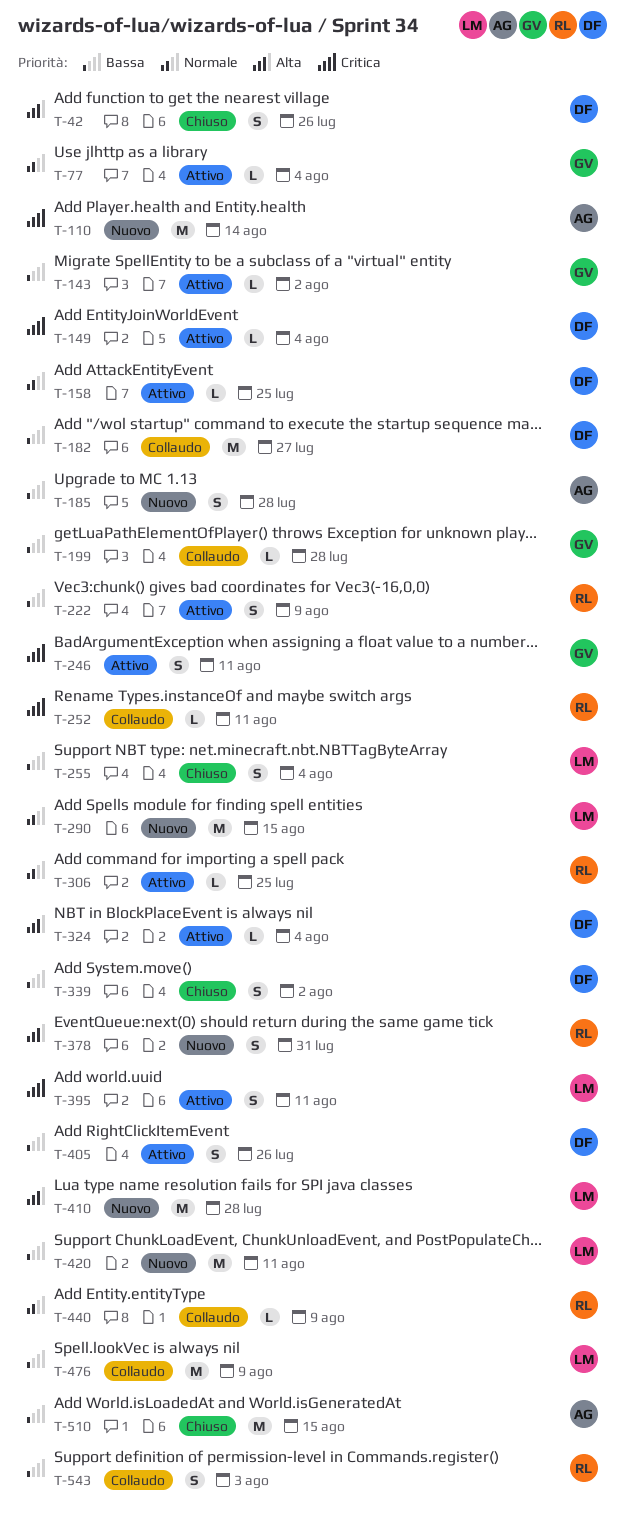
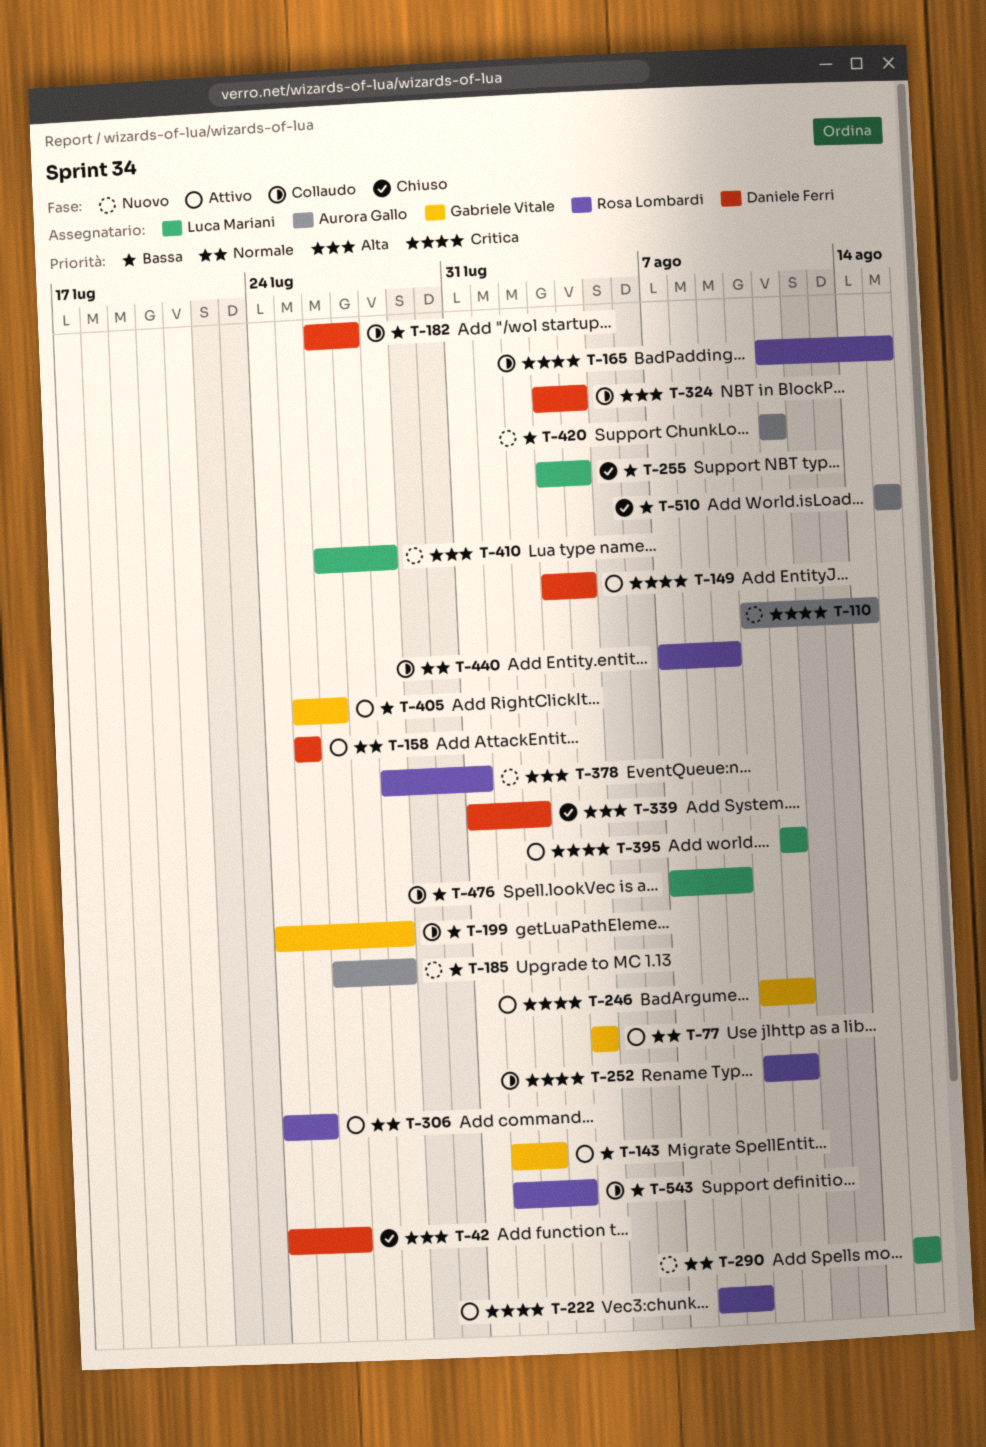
T-165: none -> present
T-222, priority: Bassa -> Critica
T-324, status: Attivo -> Collaudo
T-339, priority: Bassa -> Alta
T-405, owner: Daniele Ferri -> Gabriele Vitale
T-420, owner: Luca Mariani -> Aurora Gallo

